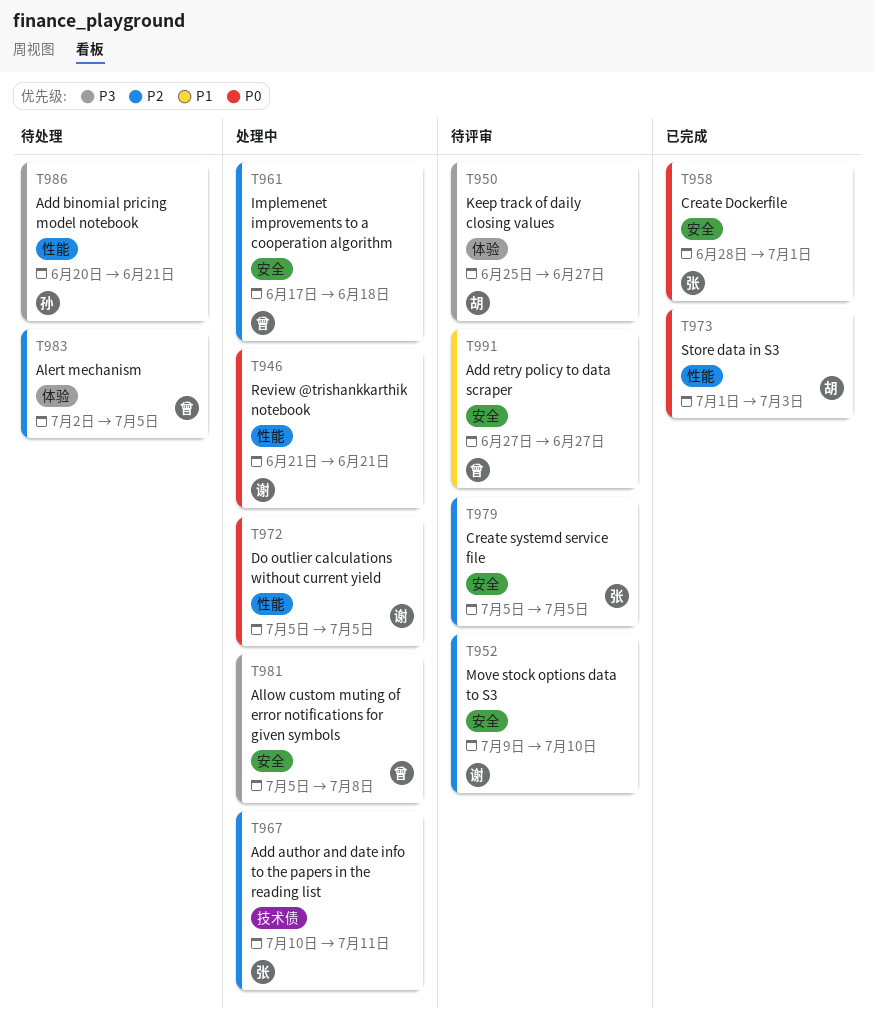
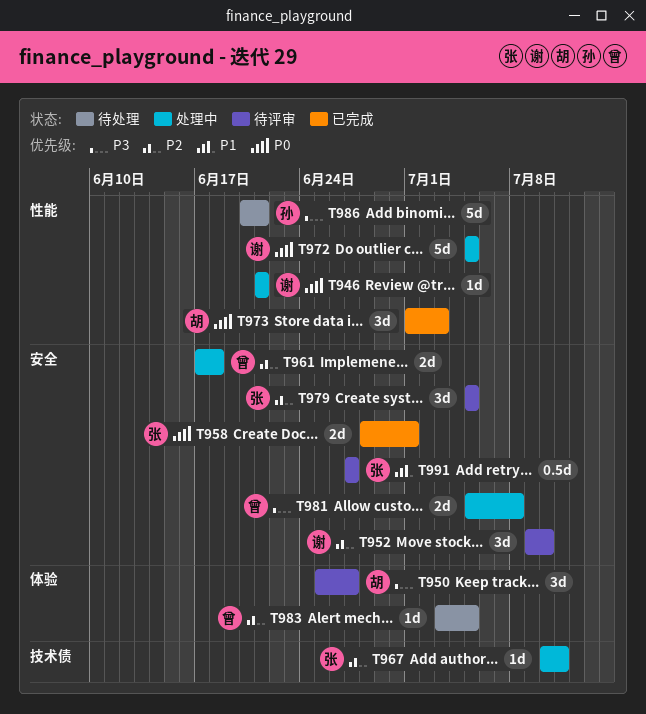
T983, start: Jul 2 -> Jul 3
T991, owner: 曾 -> 张

